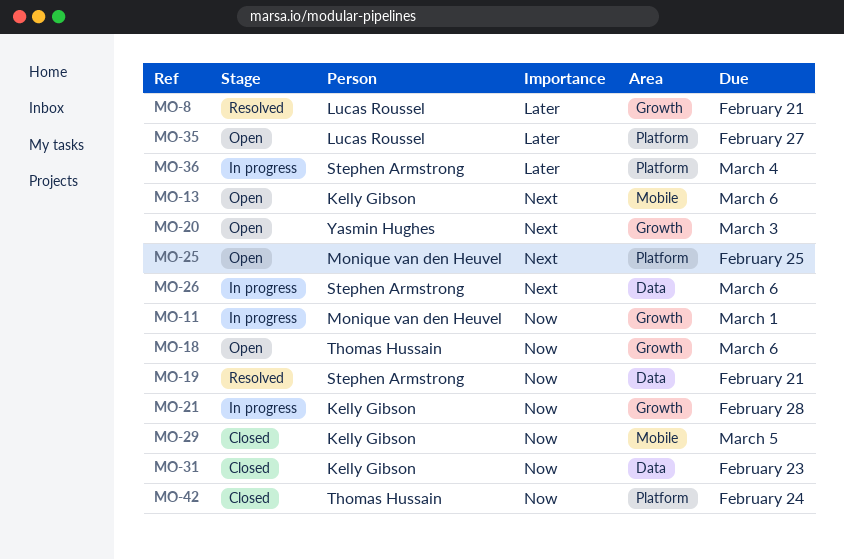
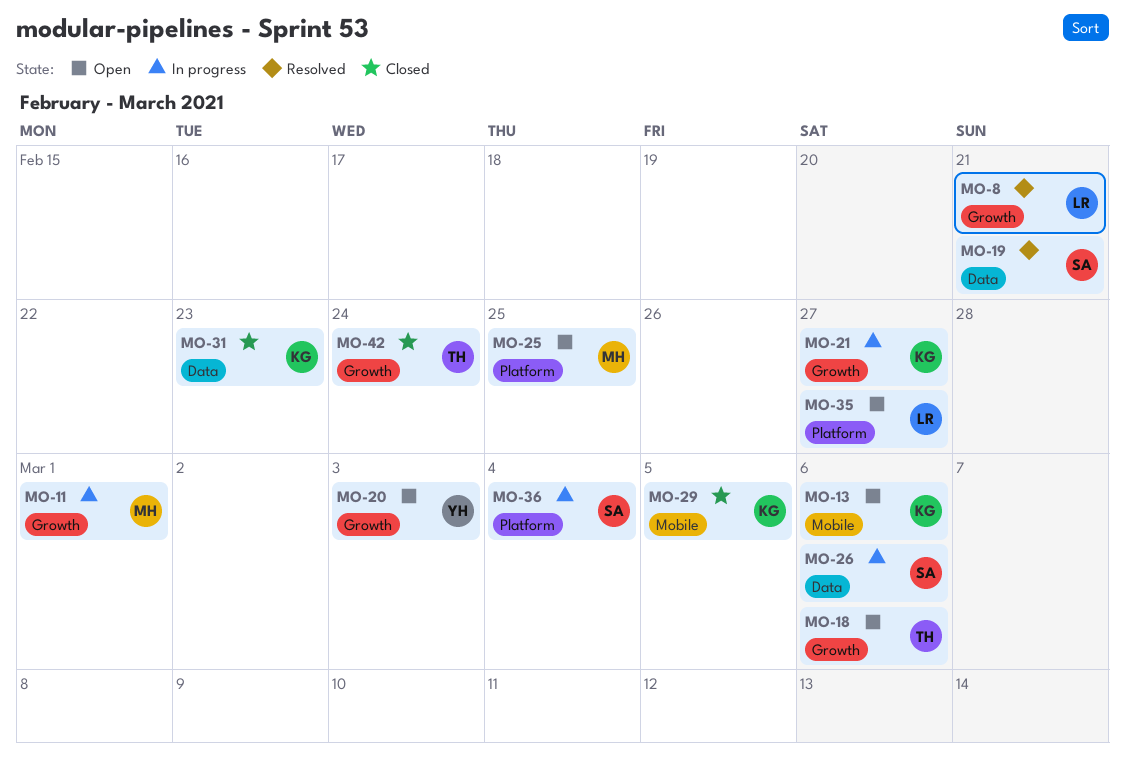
MO-21, due: Feb 28 -> Feb 27
MO-42, label: Platform -> Growth

